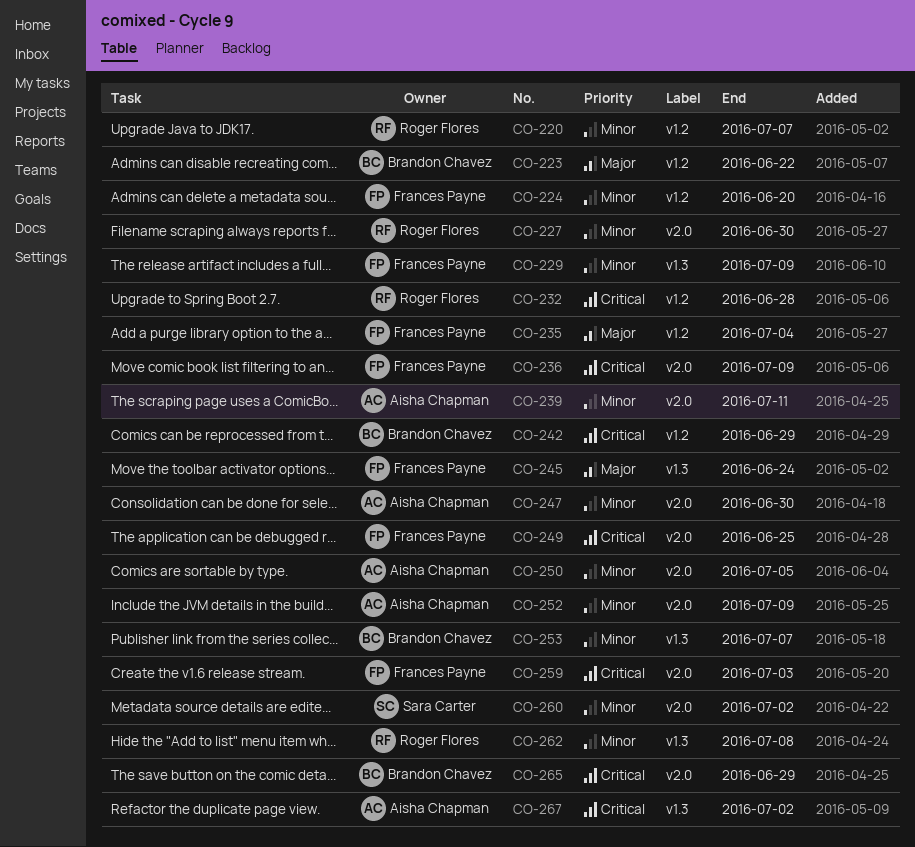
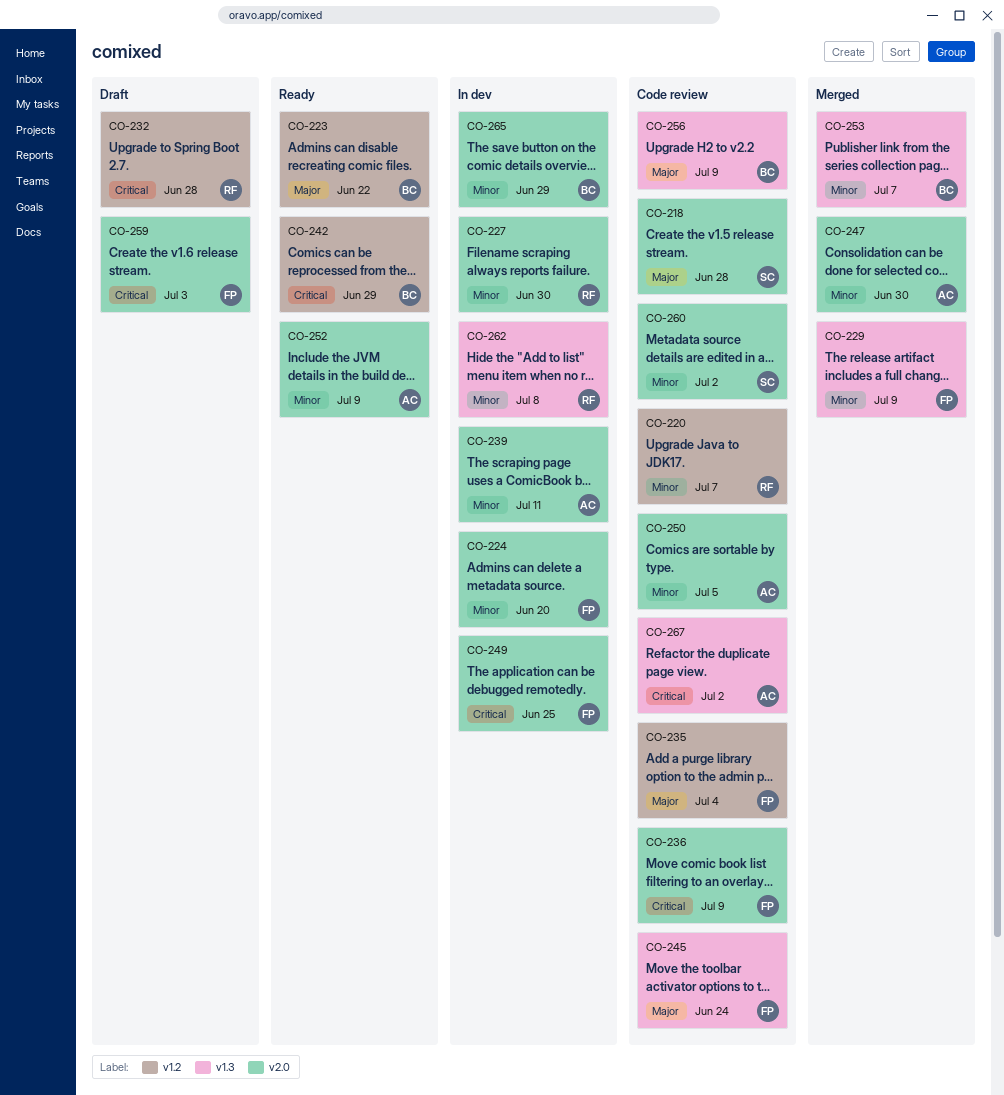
CO-218: none -> present
CO-224, label: v1.2 -> v2.0
CO-256: none -> present
CO-265, priority: Critical -> Minor

